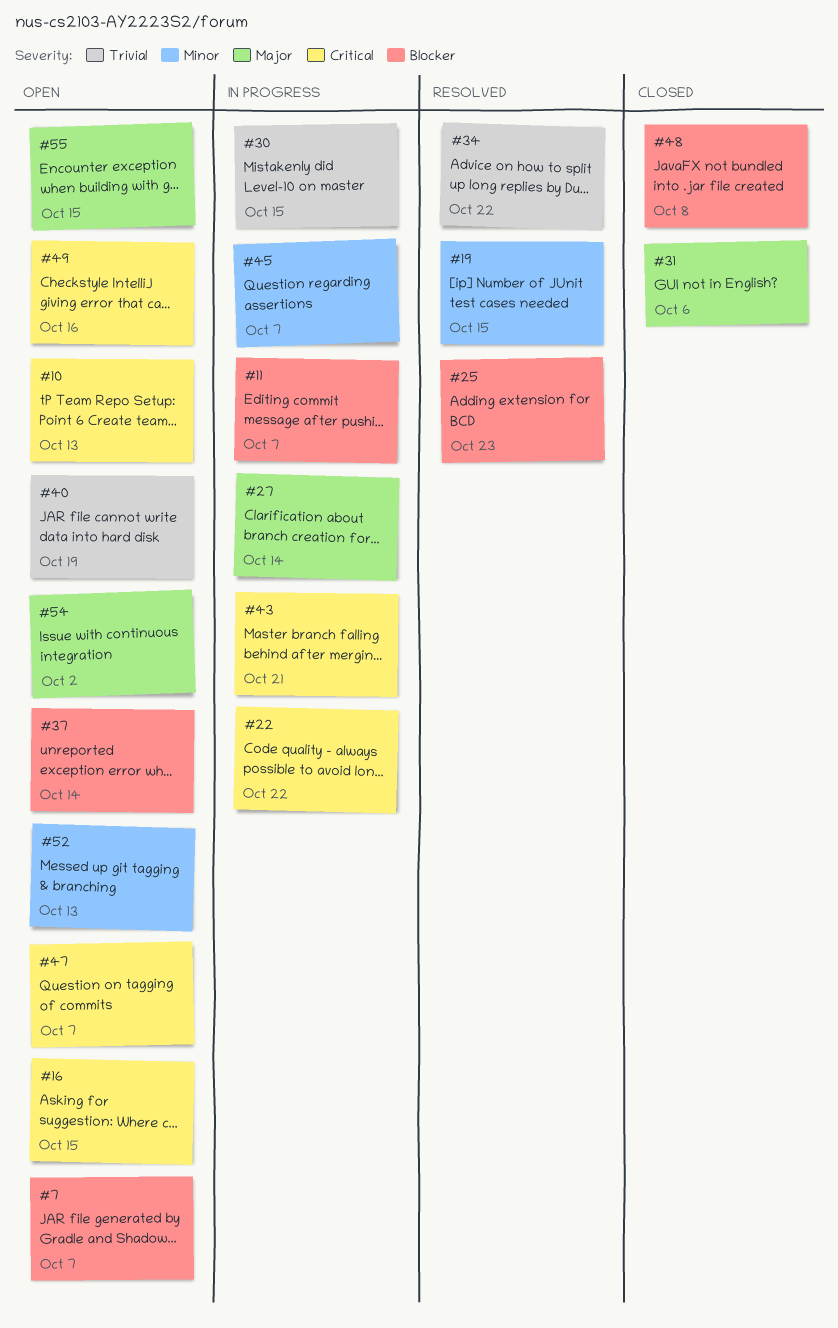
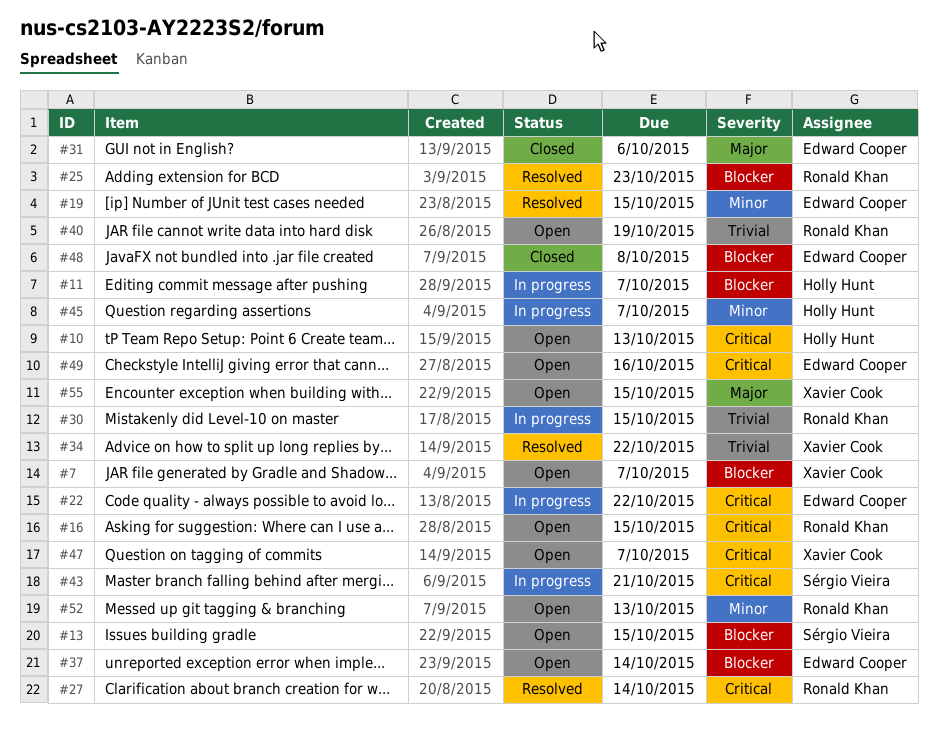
#13: none -> present
#27, status: In progress -> Resolved
#27, priority: Major -> Critical
#54: present -> none

